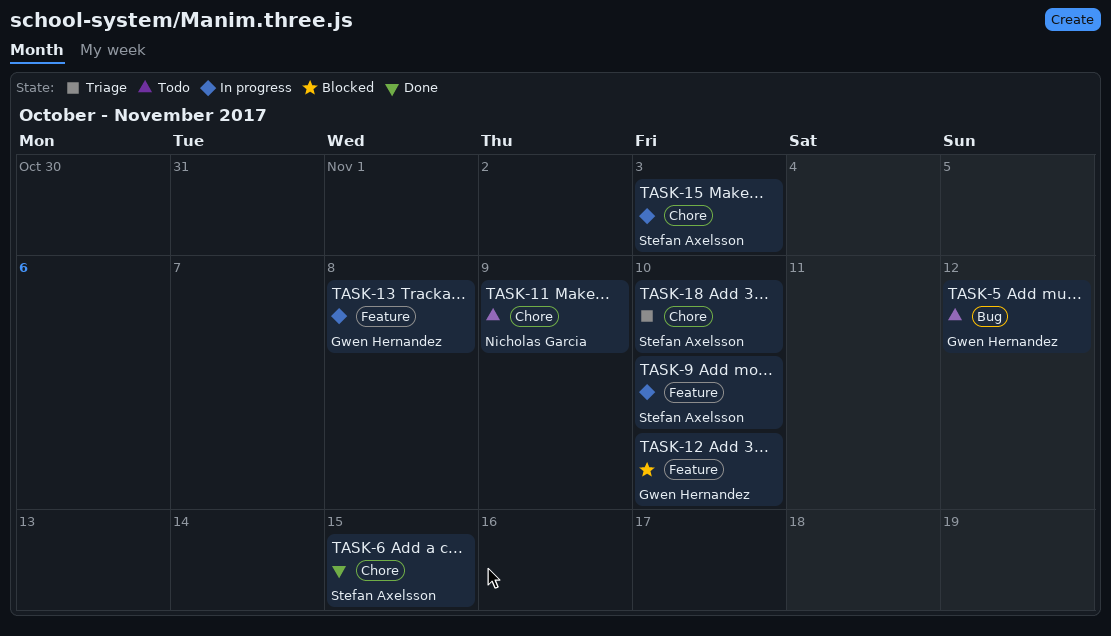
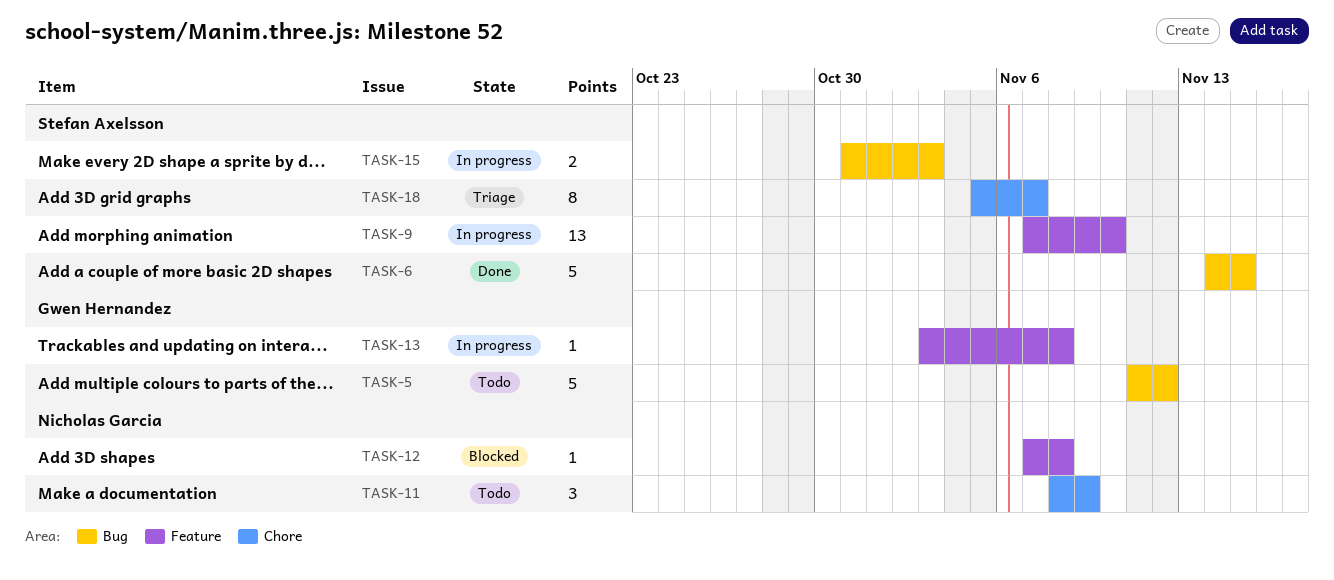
TASK-6, label: Chore -> Bug
TASK-12, owner: Gwen Hernandez -> Nicholas Garcia
TASK-12, due: Nov 10 -> Nov 8
TASK-15, label: Chore -> Bug
TASK-18, due: Nov 10 -> Nov 7

